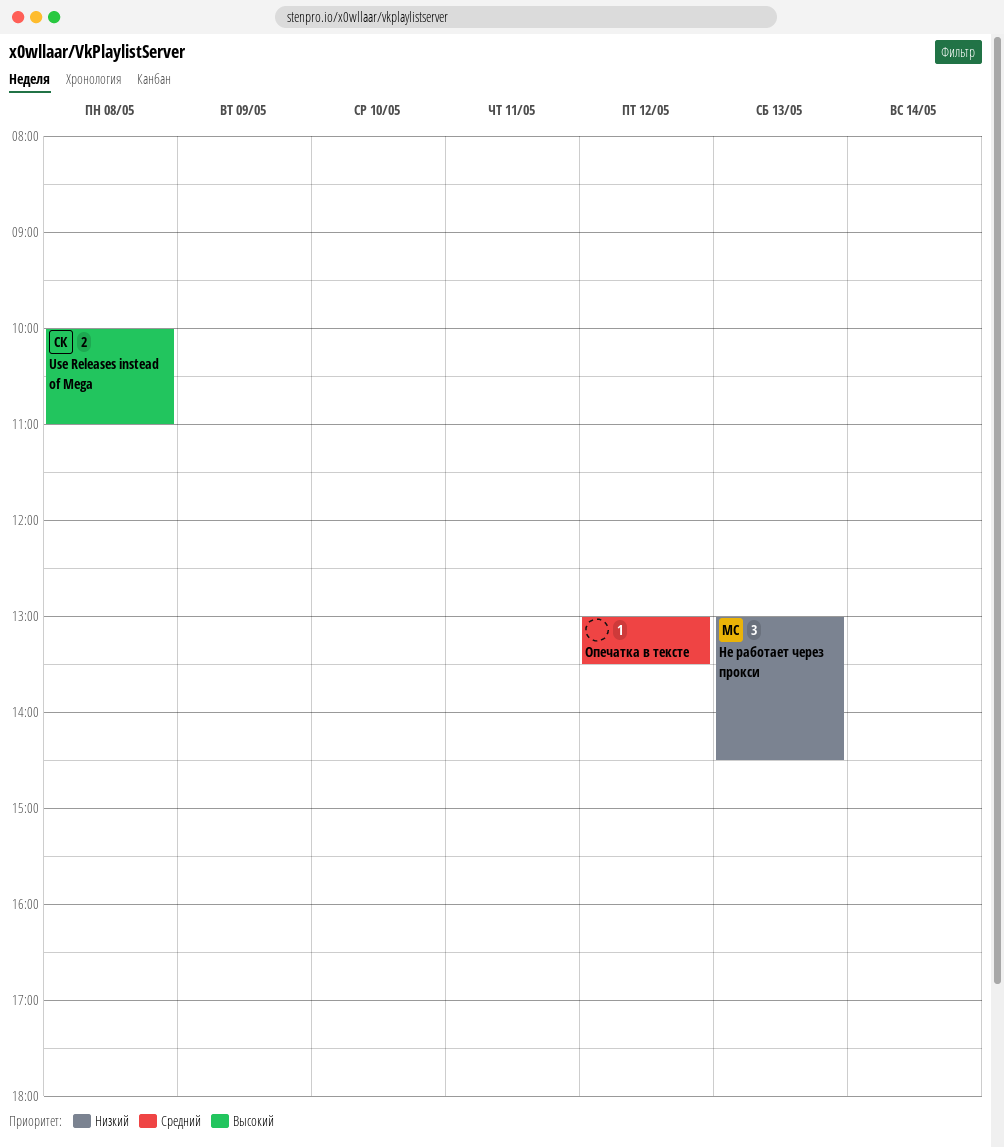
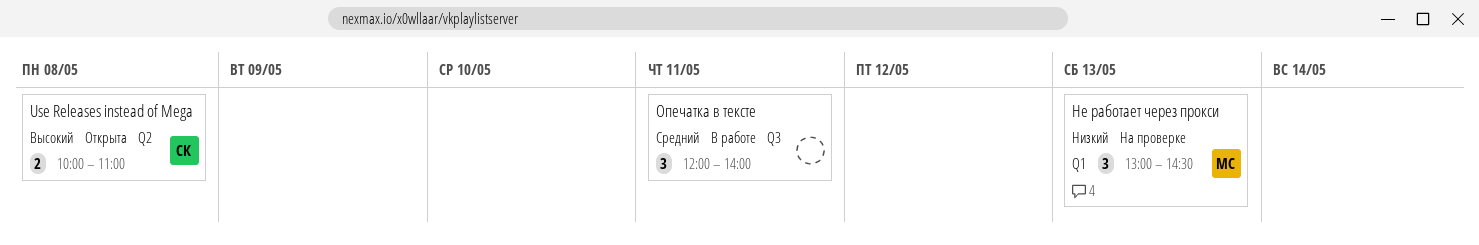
Опечатка в тексте, estimate: 1 -> 3
Опечатка в тексте, day: May 12 -> May 11
Опечатка в тексте, begins: 13:00 -> 12:00
Опечатка в тексте, ends: 13:30 -> 14:00

